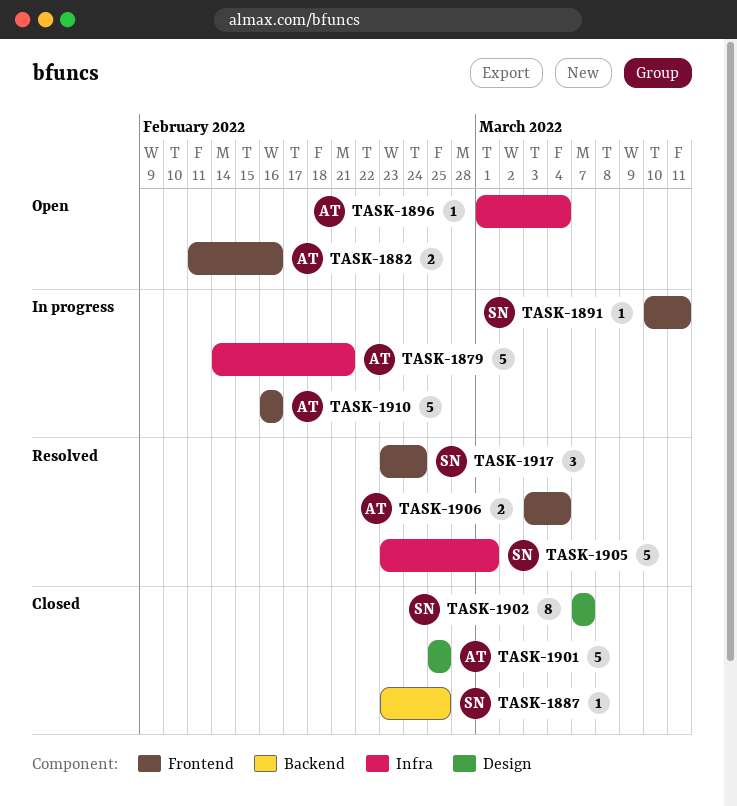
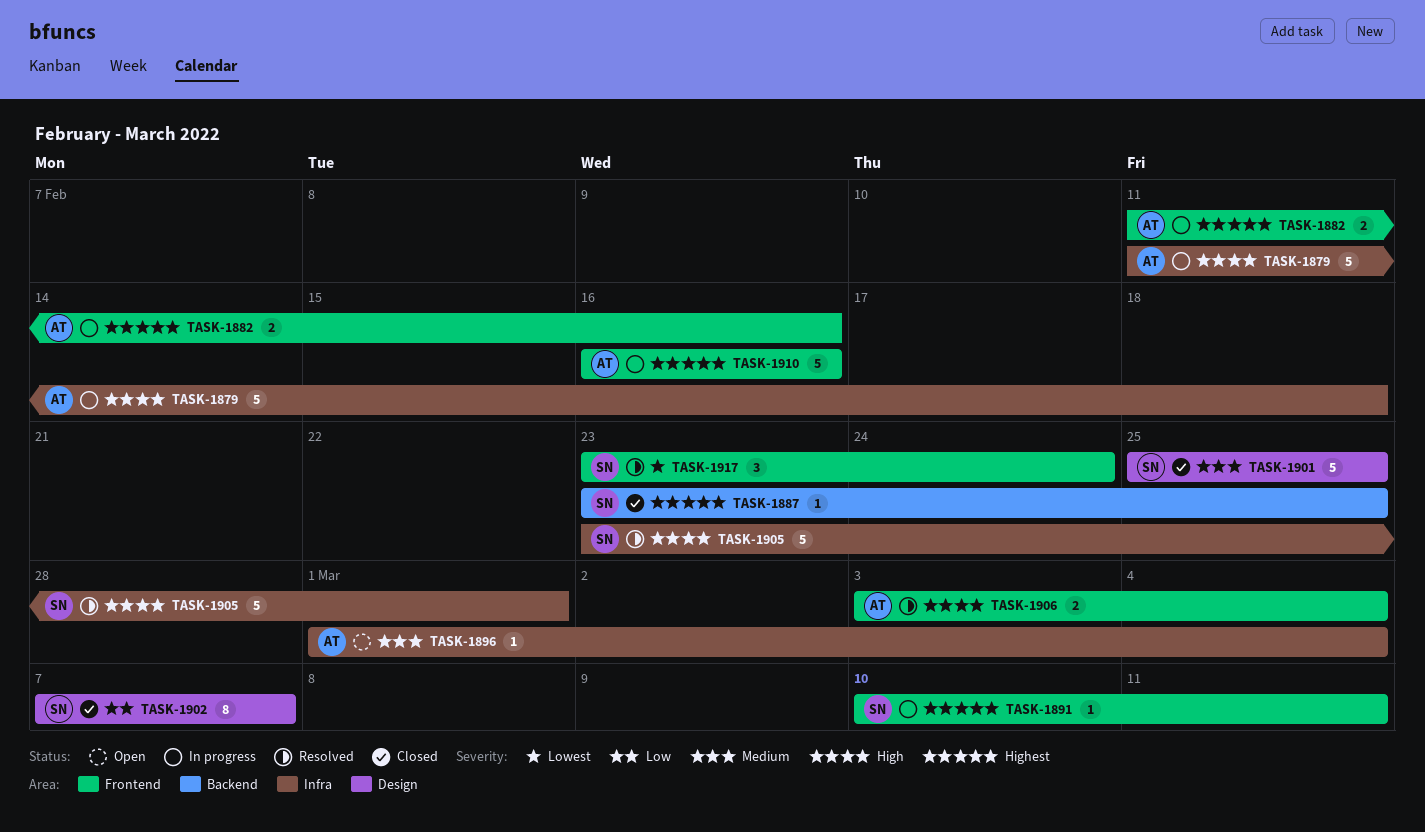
TASK-1879, start: Feb 14 -> Feb 11
TASK-1879, due: Feb 21 -> Feb 18
TASK-1882, status: Open -> In progress
TASK-1901, owner: AT -> SN

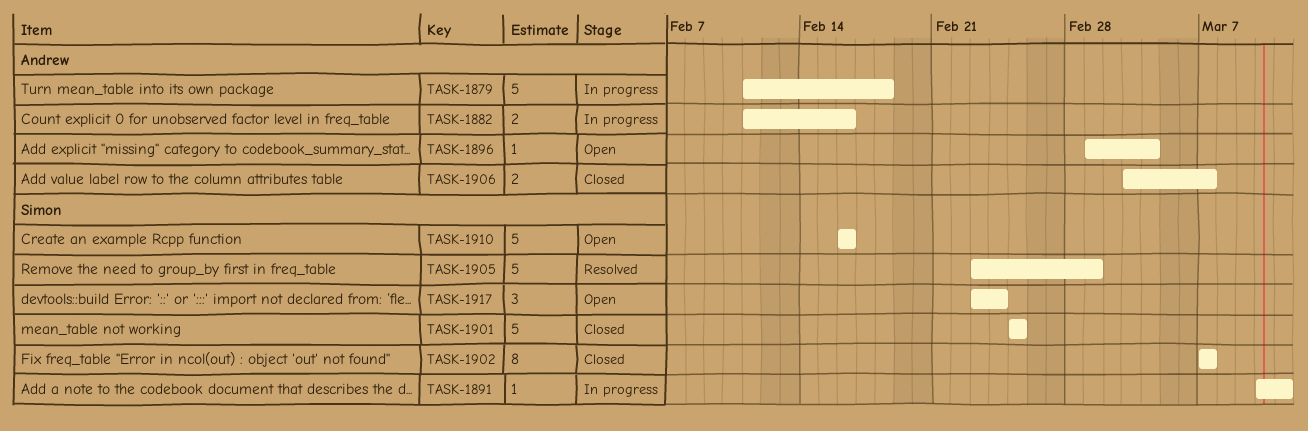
TASK-1887: present -> none
TASK-1906, status: Resolved -> Closed
TASK-1906, due: Mar 4 -> Mar 7
TASK-1910, status: In progress -> Open
TASK-1910, owner: Andrew -> Simon
TASK-1917, status: Resolved -> Open

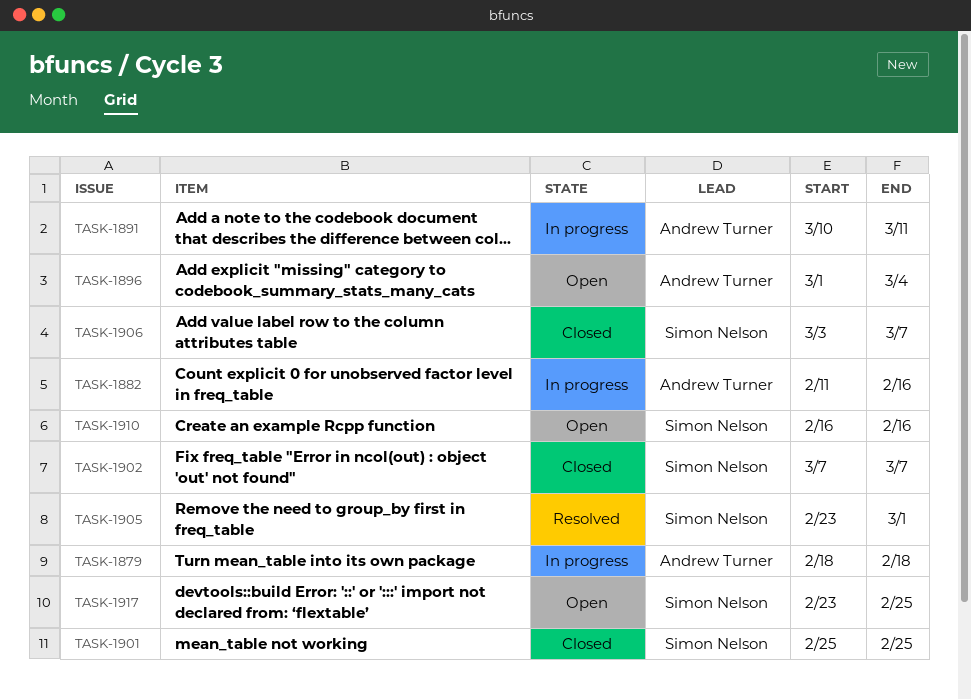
TASK-1879, start: Feb 11 -> Feb 18
TASK-1891, owner: Simon Nelson -> Andrew Turner
TASK-1906, owner: Andrew Turner -> Simon Nelson
TASK-1917, due: Feb 24 -> Feb 25

